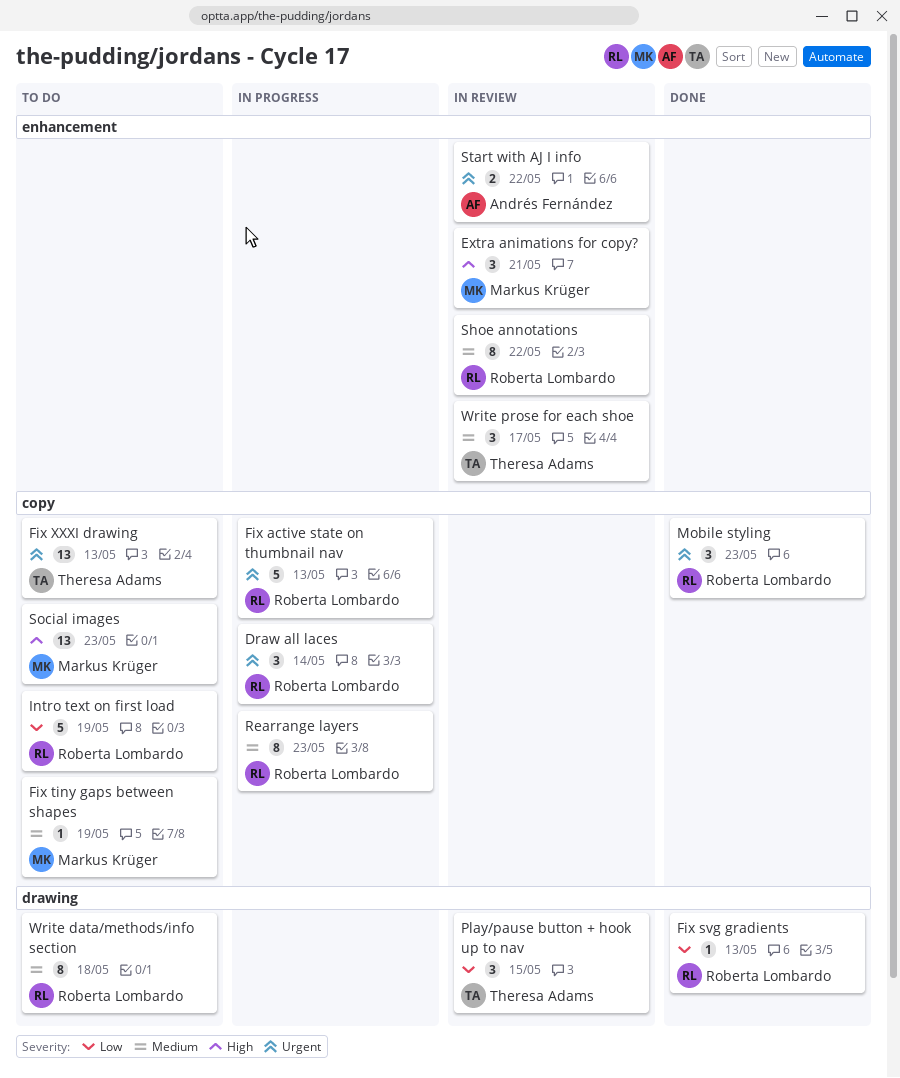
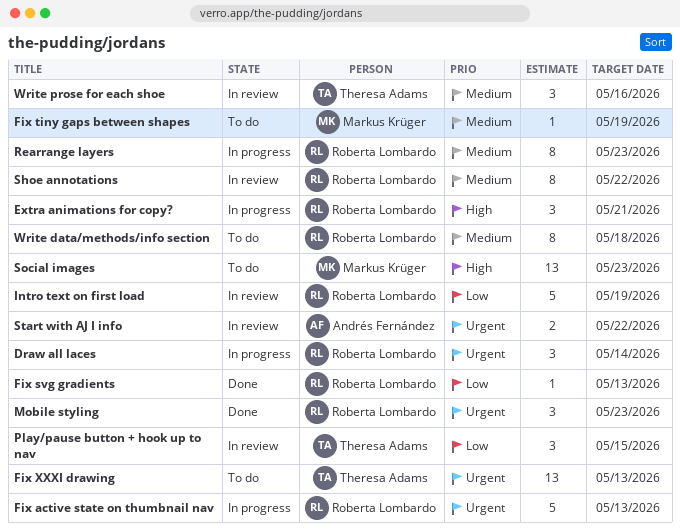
Extra animations for copy?, status: In review -> In progress
Extra animations for copy?, owner: Markus Krüger -> Roberta Lombardo
Intro text on first load, status: To do -> In review
Write prose for each shoe, due: May 17 -> May 16

